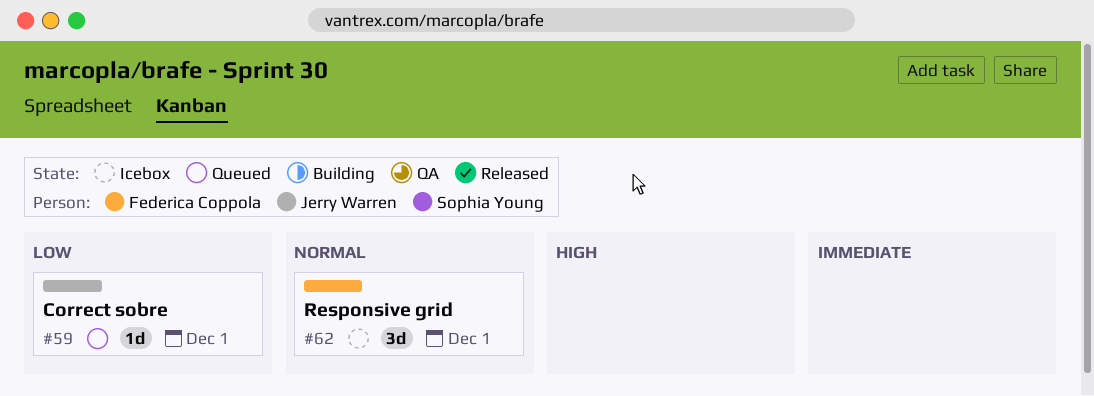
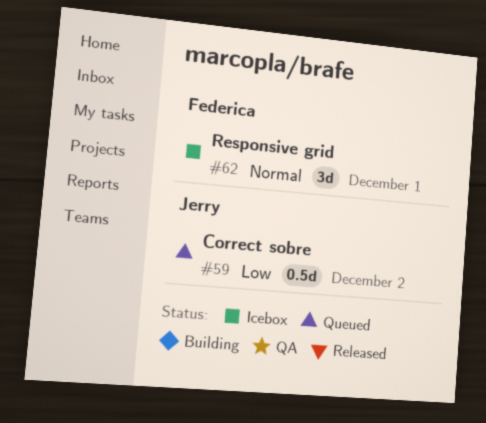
#59, estimate: 1d -> 0.5d
#59, due: Dec 1 -> Dec 2

